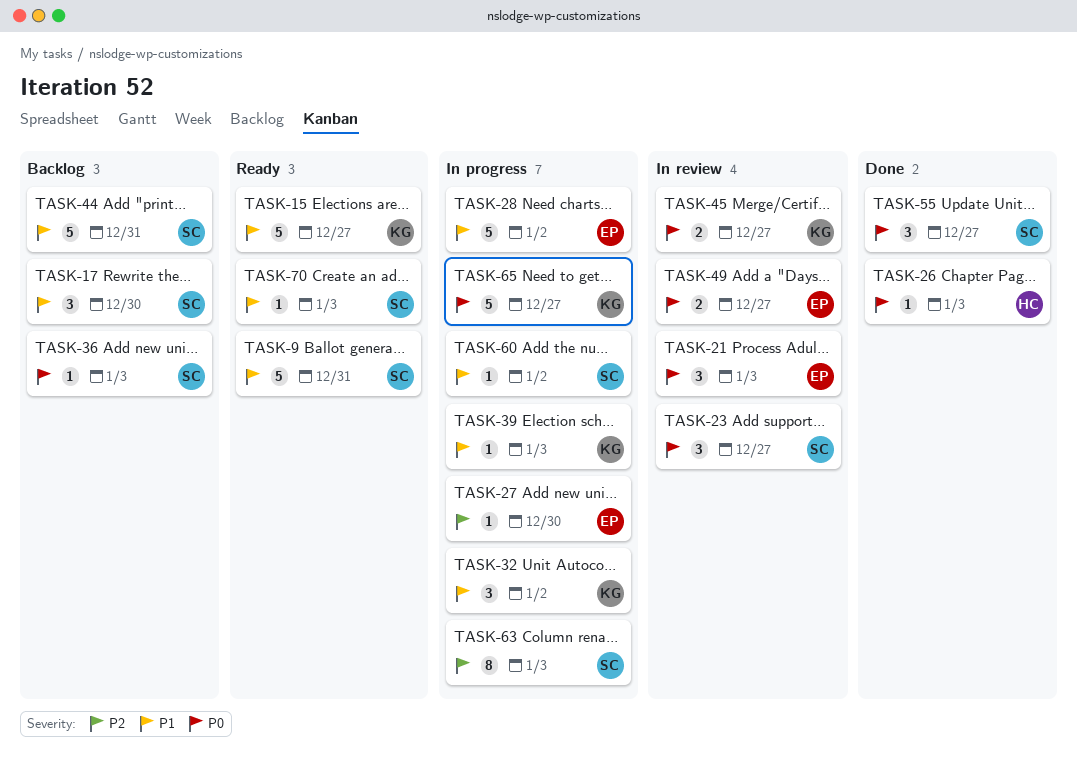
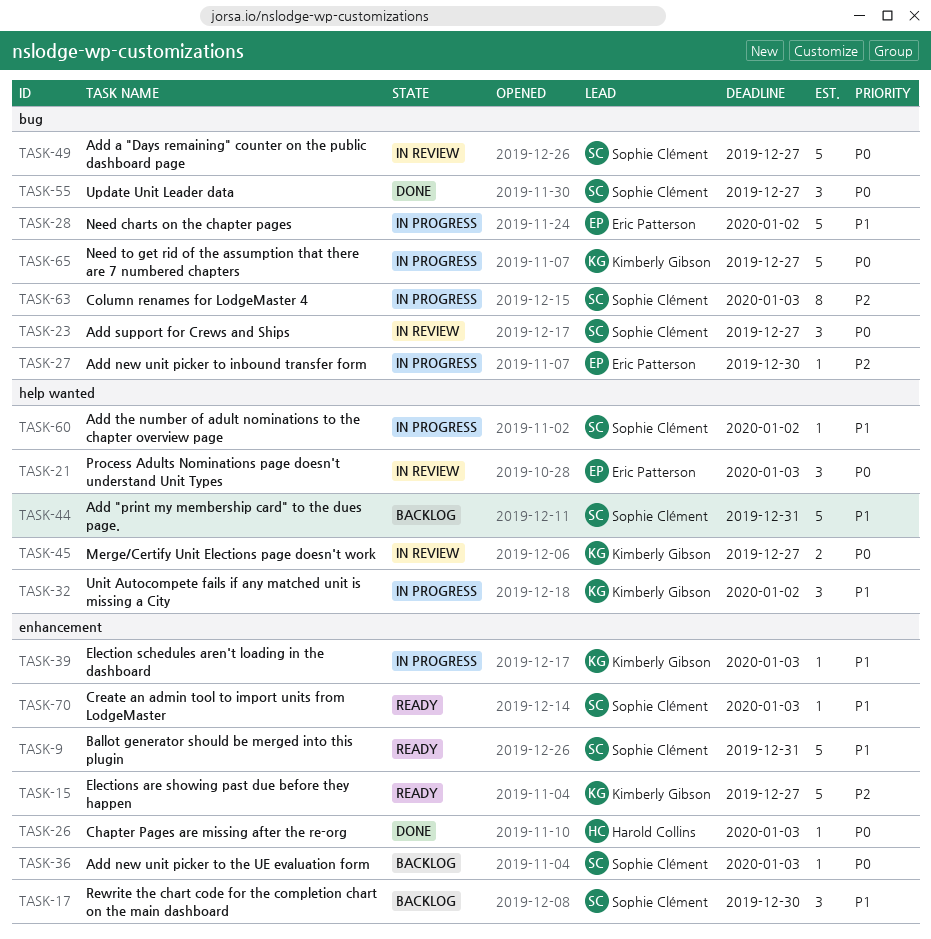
TASK-15, priority: P1 -> P2
TASK-49, owner: Eric Patterson -> Sophie Clément
TASK-49, estimate: 2 -> 5

